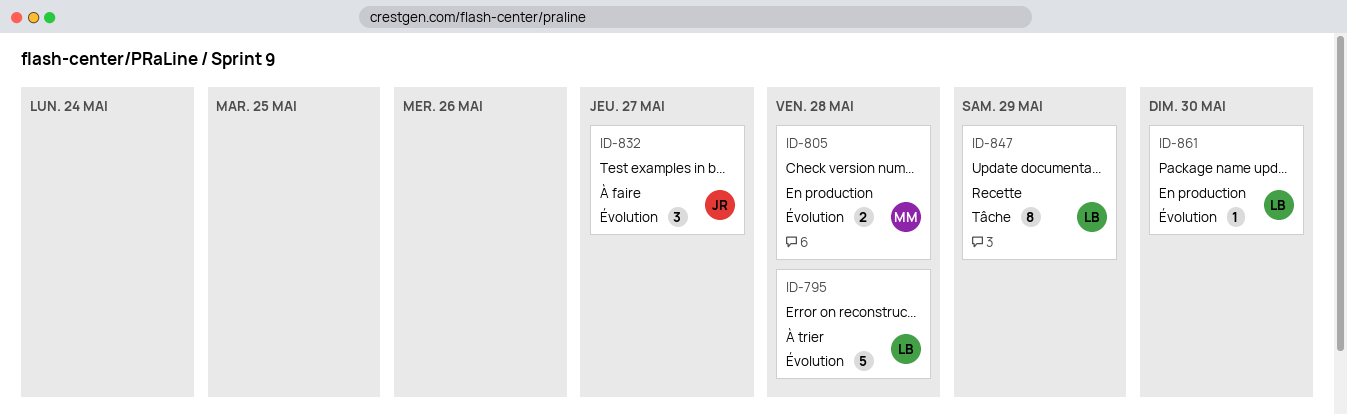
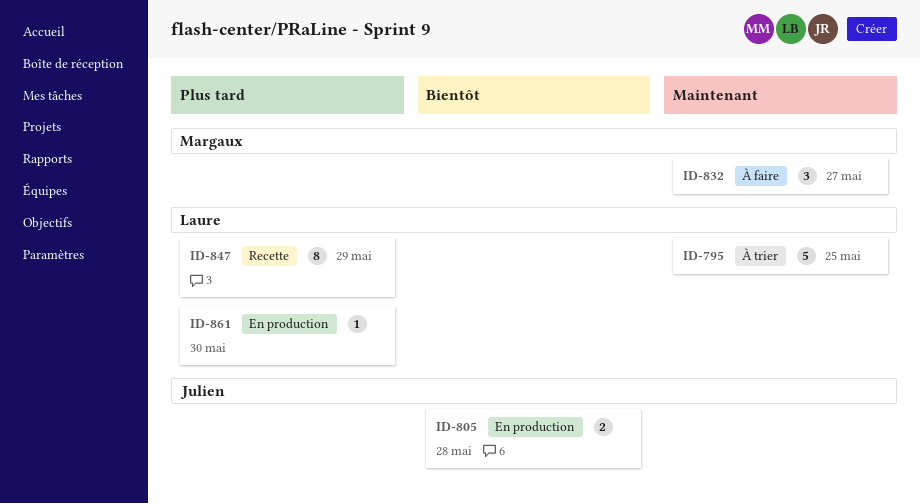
ID-795, due: May 28 -> May 25
ID-805, owner: Margaux -> Julien
ID-832, owner: Julien -> Margaux

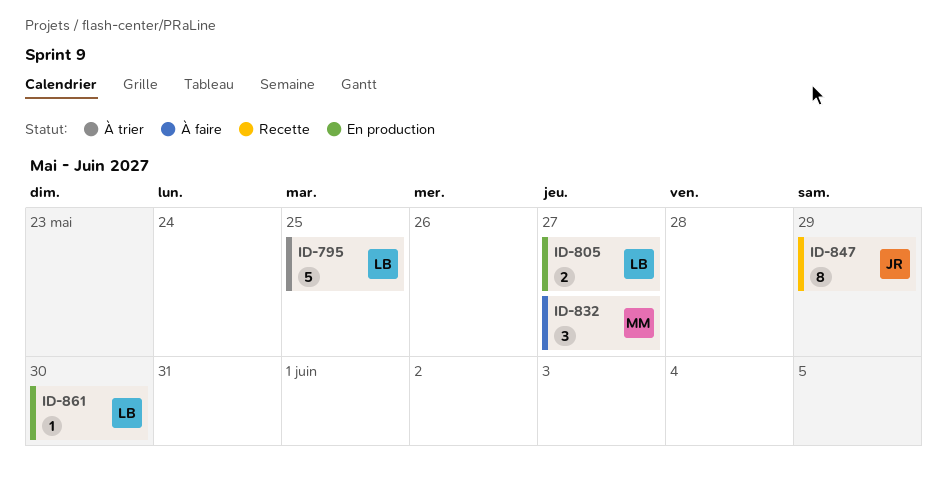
ID-805, owner: Julien -> Laure
ID-805, due: May 28 -> May 27
ID-847, owner: Laure -> Julien

